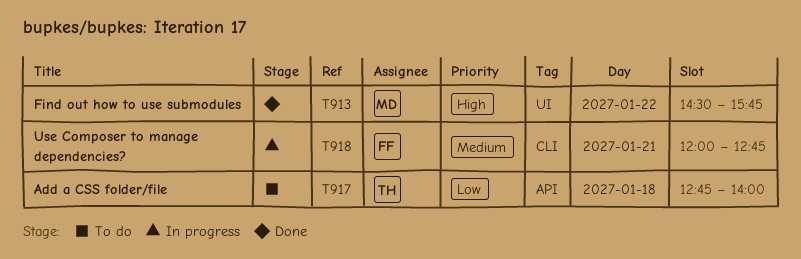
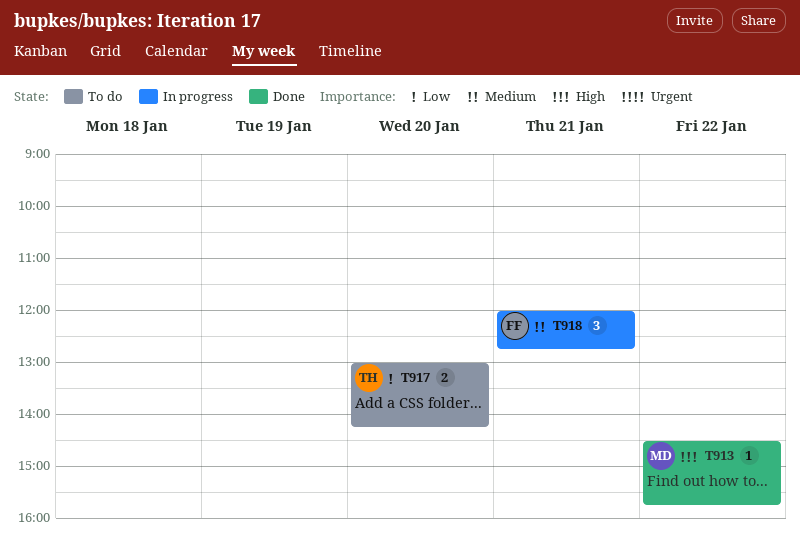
T917, day: Jan 18 -> Jan 20
T917, begins: 12:45 -> 13:00
T917, ends: 14:00 -> 14:15

